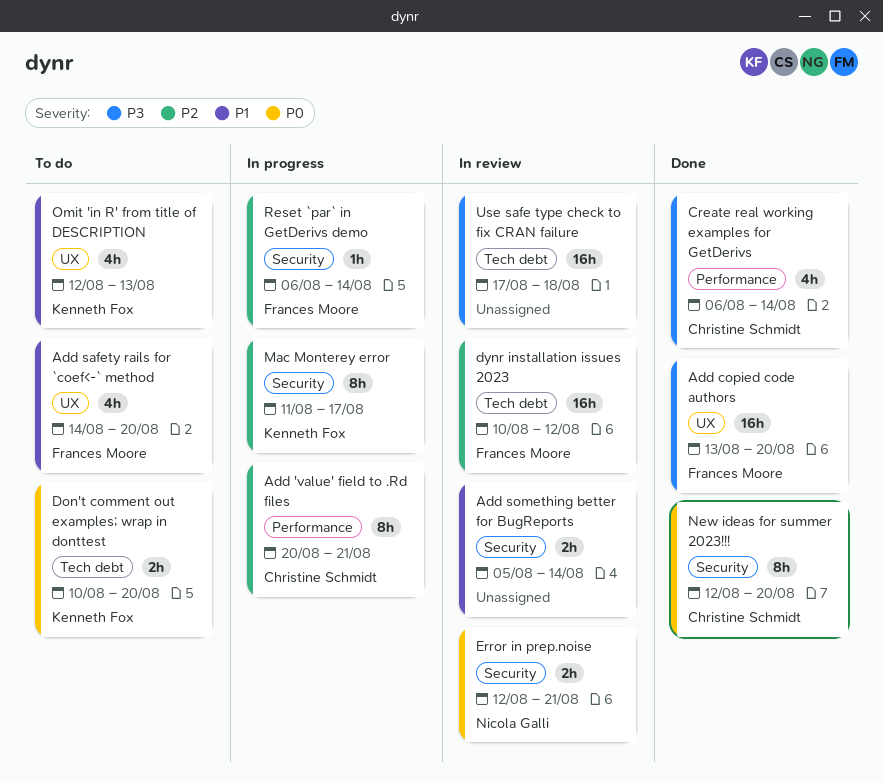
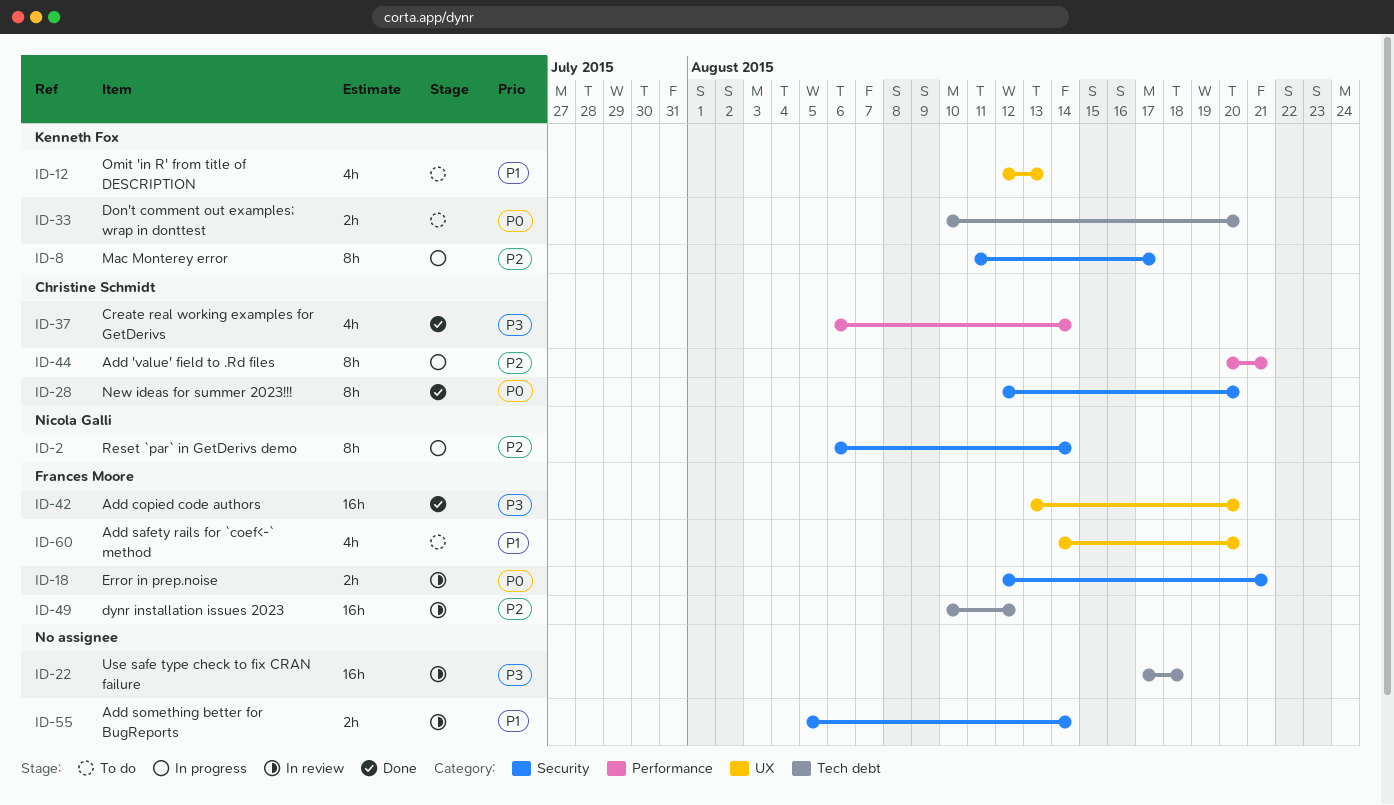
Error in prep.noise, owner: Nicola Galli -> Frances Moore
Reset `par` in GetDerivs demo, owner: Frances Moore -> Nicola Galli
Reset `par` in GetDerivs demo, estimate: 1h -> 8h

